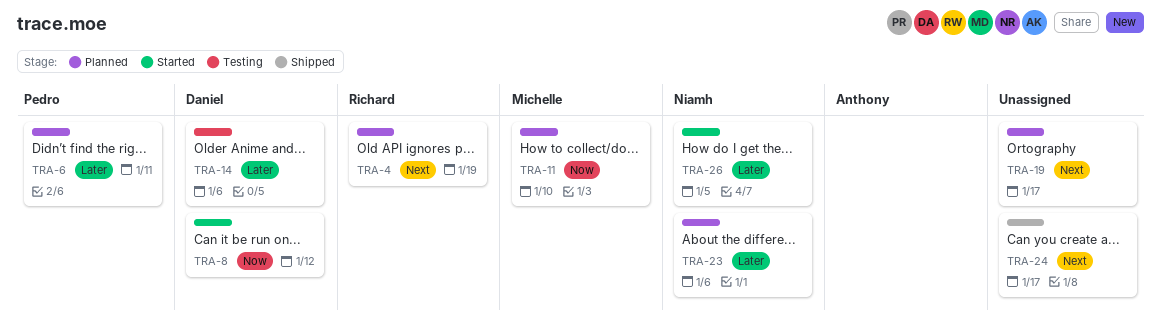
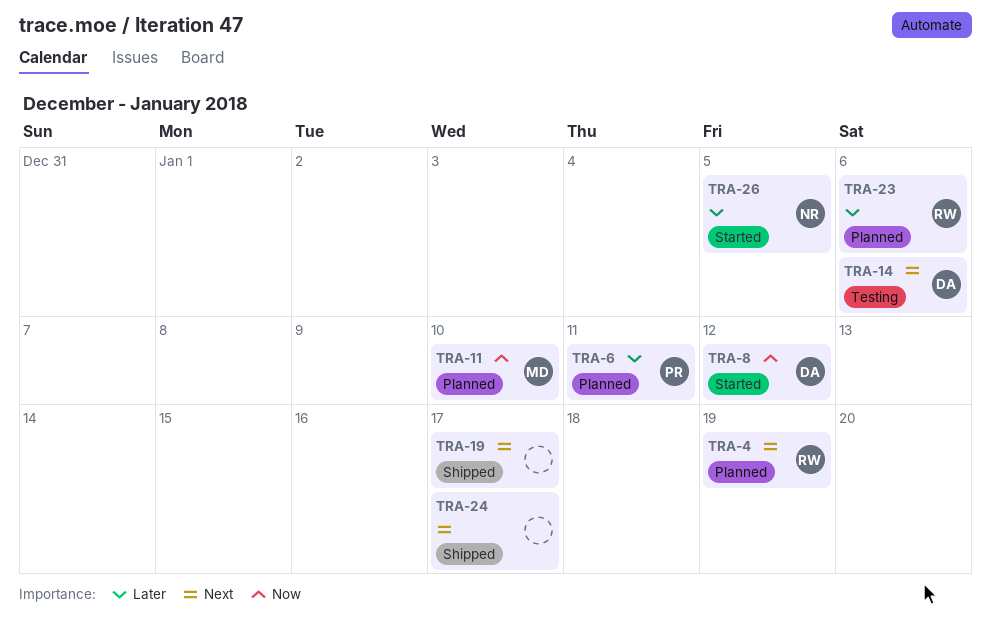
TRA-14, priority: Later -> Next
TRA-19, status: Planned -> Shipped
TRA-23, owner: Niamh -> Richard

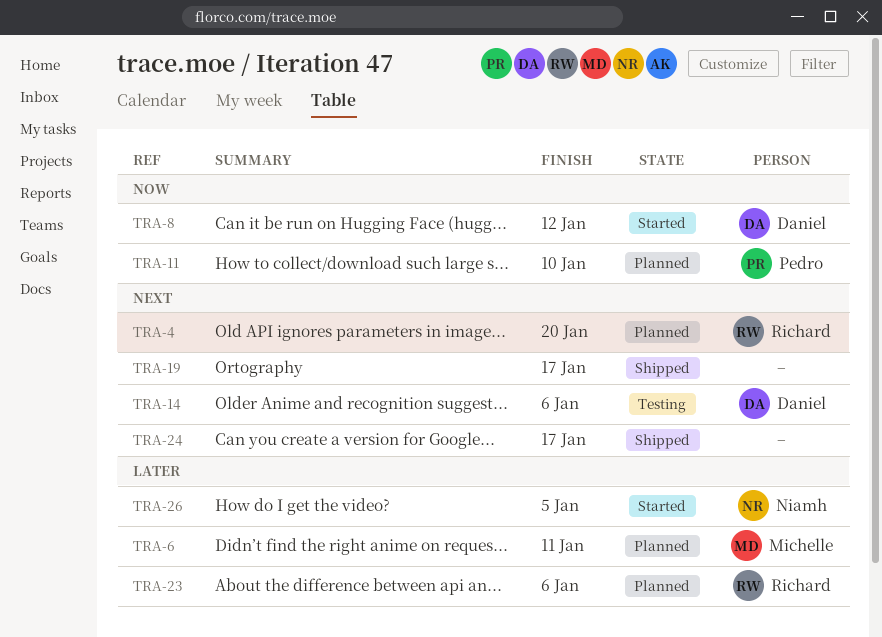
TRA-4, due: Jan 19 -> Jan 20
TRA-6, owner: Pedro -> Michelle
TRA-11, owner: Michelle -> Pedro

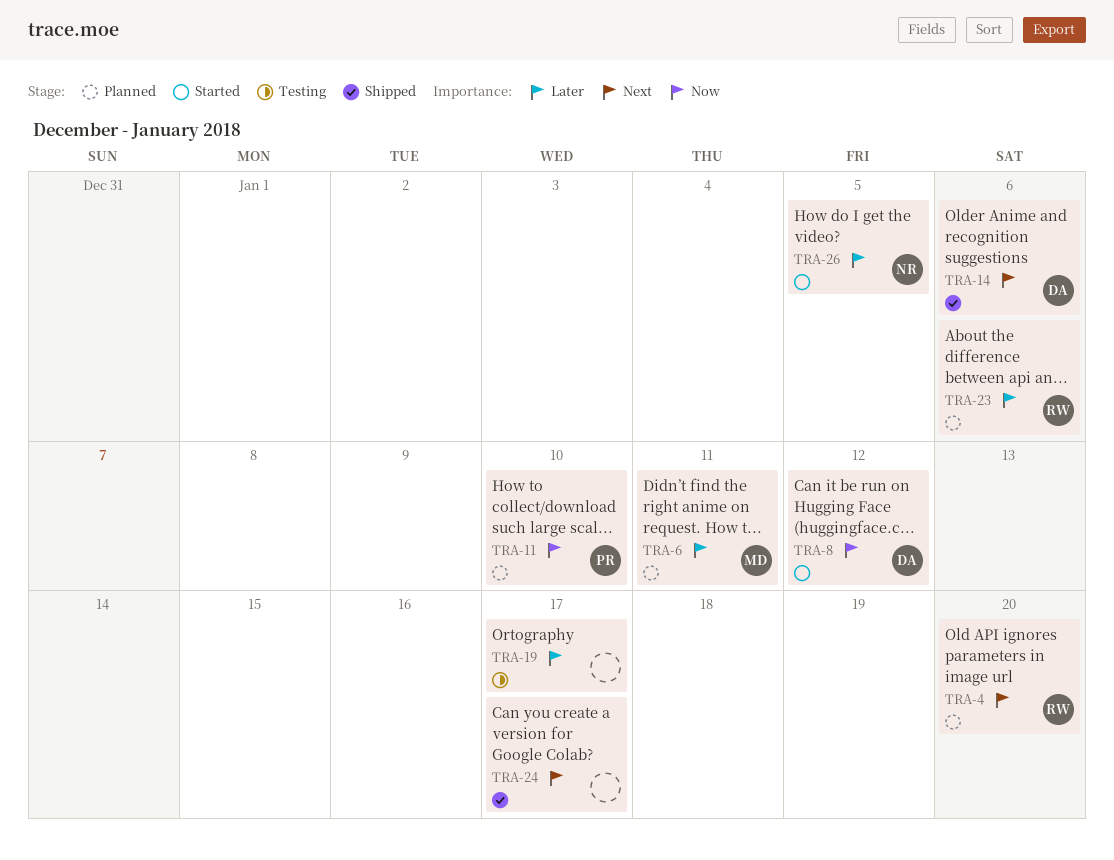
TRA-14, status: Testing -> Shipped
TRA-19, status: Shipped -> Testing
TRA-19, priority: Next -> Later

